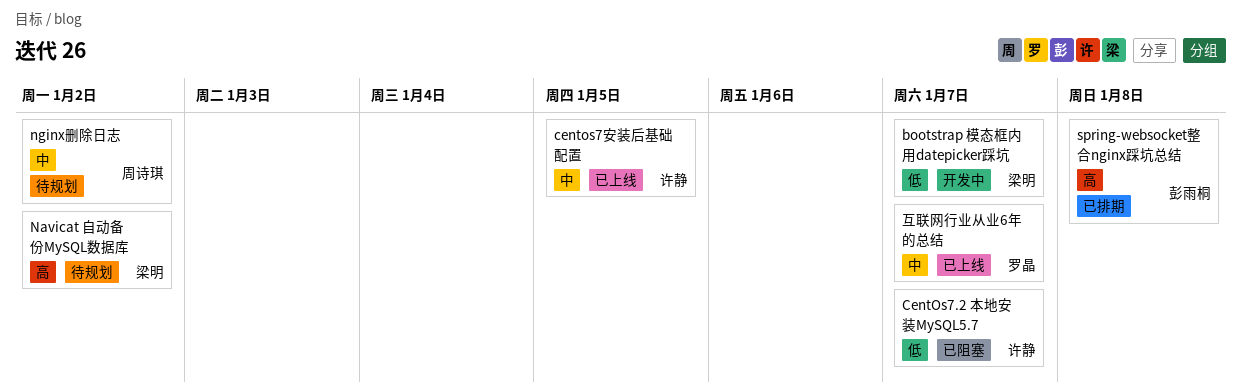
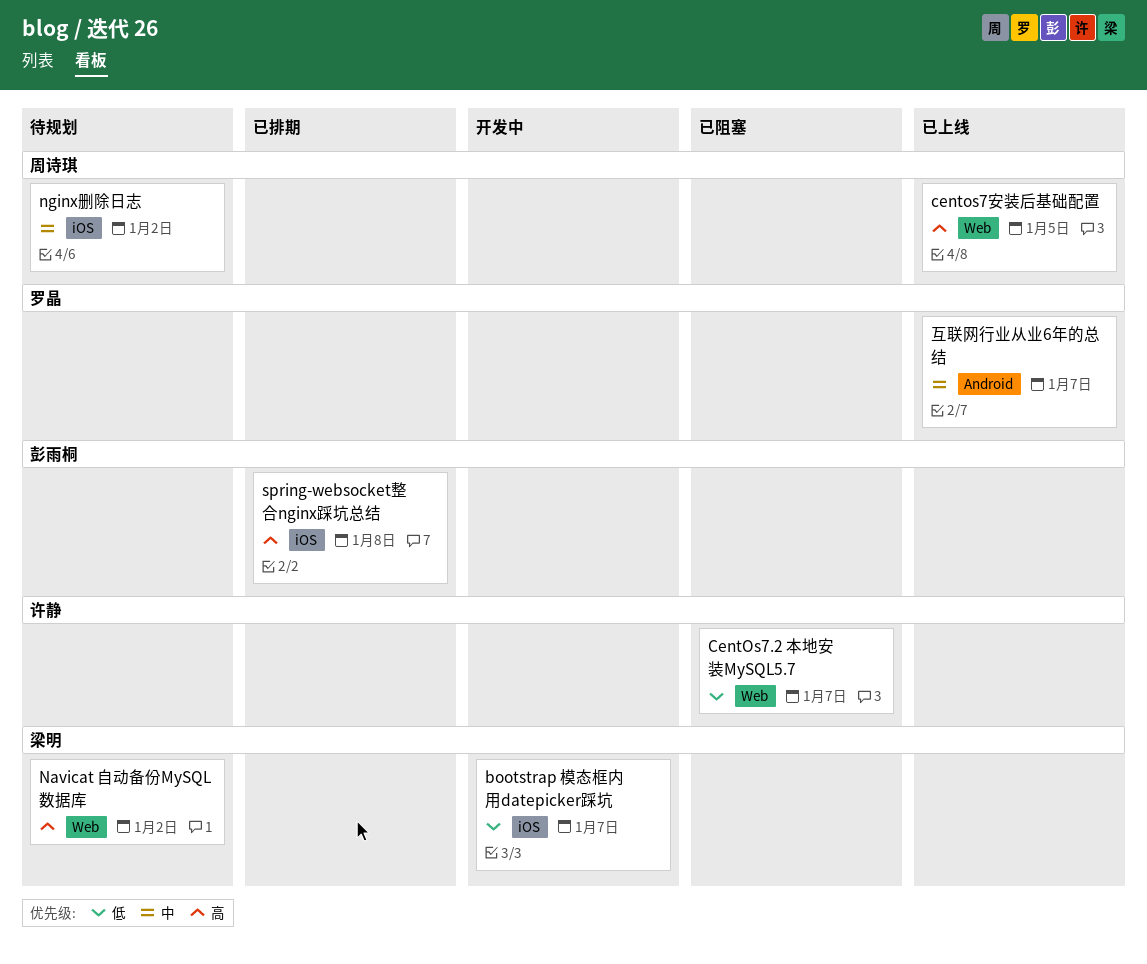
centos7安装后基础配置, owner: 许静 -> 周诗琪
centos7安装后基础配置, priority: 中 -> 高

